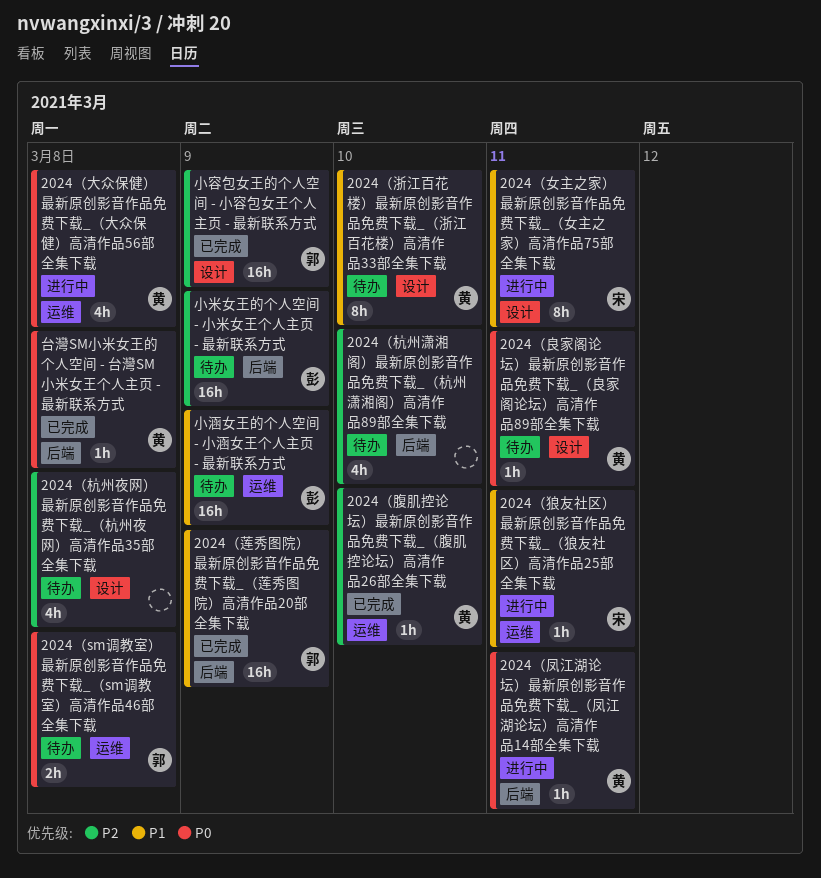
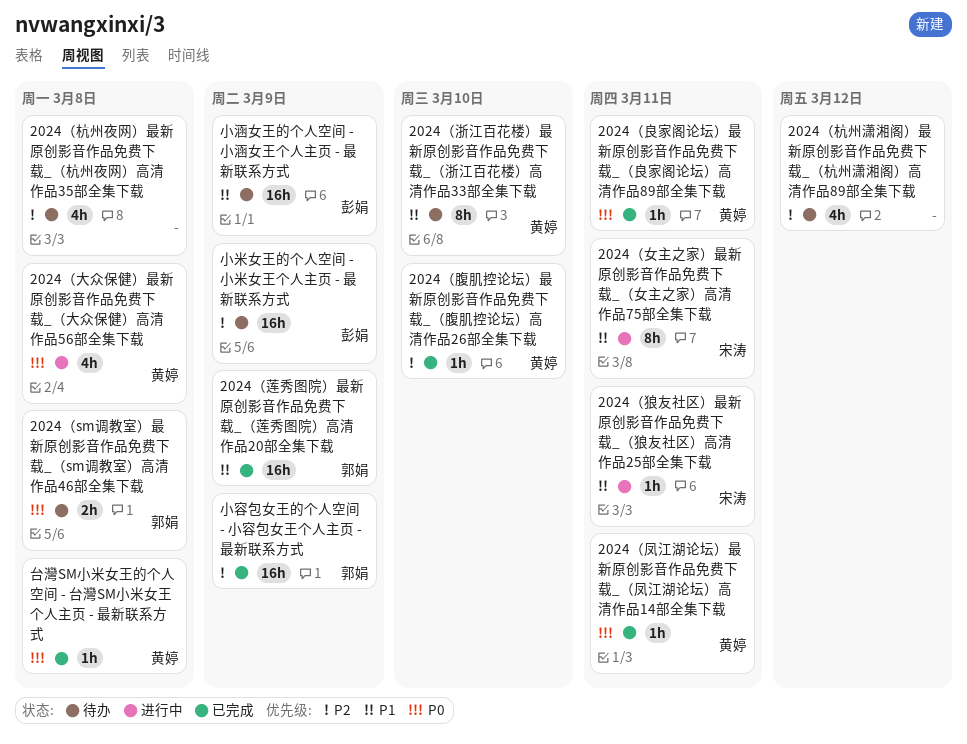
2024（凤江湖论坛）最新原创影音作品免费下载_（凤江湖论坛）高清作品14部全集下载, status: 进行中 -> 已完成
2024（杭州潇湘阁）最新原创影音作品免费下载_（杭州潇湘阁）高清作品89部全集下载, due: Mar 10 -> Mar 12
2024（良家阁论坛）最新原创影音作品免费下载_（良家阁论坛）高清作品89部全集下载, status: 待办 -> 已完成

